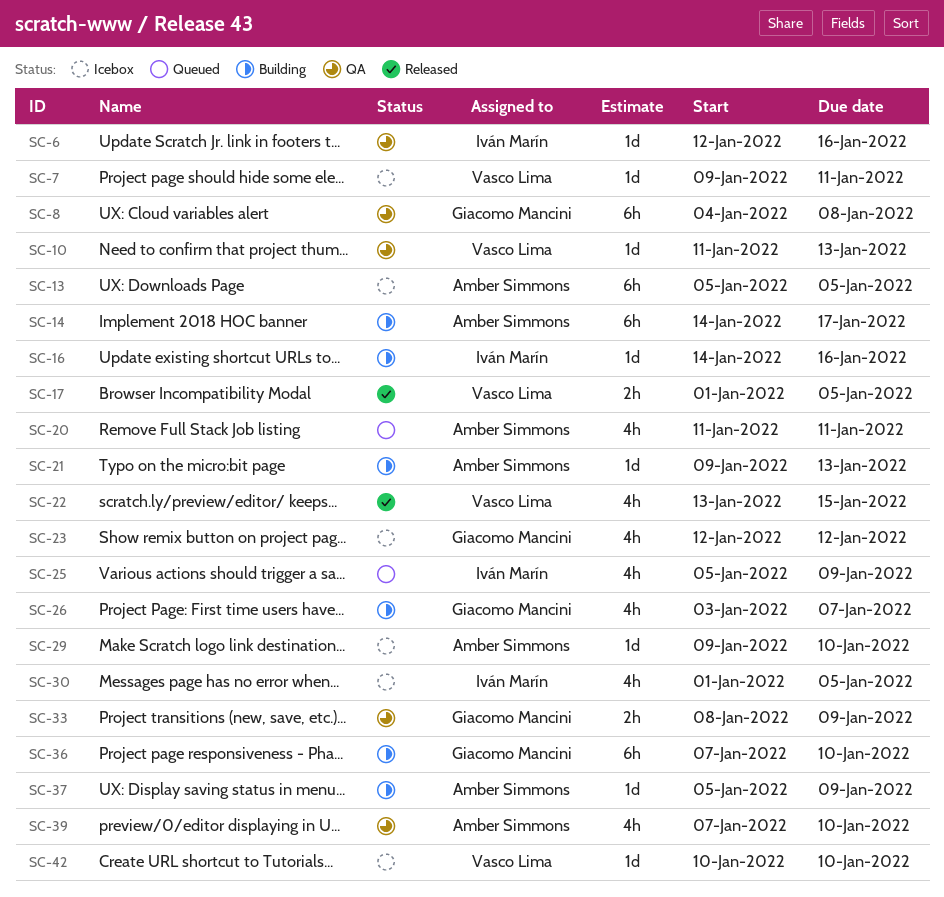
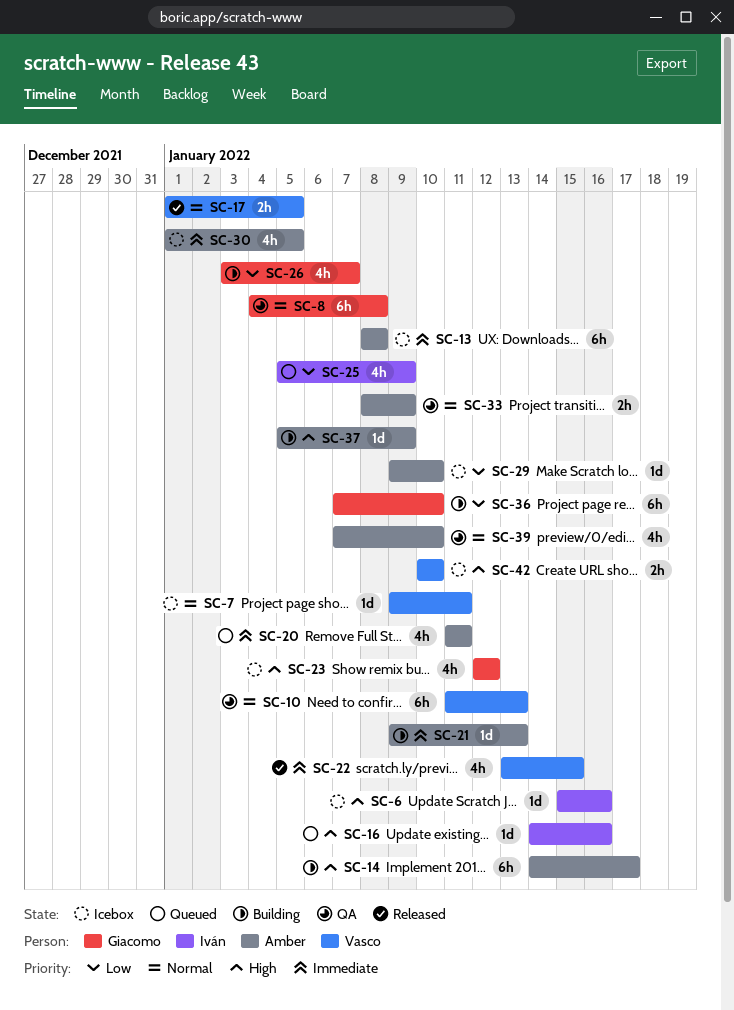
SC-6, status: QA -> Icebox
SC-6, start: Jan 12 -> Jan 15
SC-10, estimate: 1d -> 6h
SC-13, start: Jan 5 -> Jan 8
SC-13, due: Jan 5 -> Jan 8
SC-16, status: Building -> Queued
SC-30, owner: Iván Marín -> Amber Simmons
SC-33, owner: Giacomo Mancini -> Amber Simmons
SC-42, estimate: 1d -> 2h

